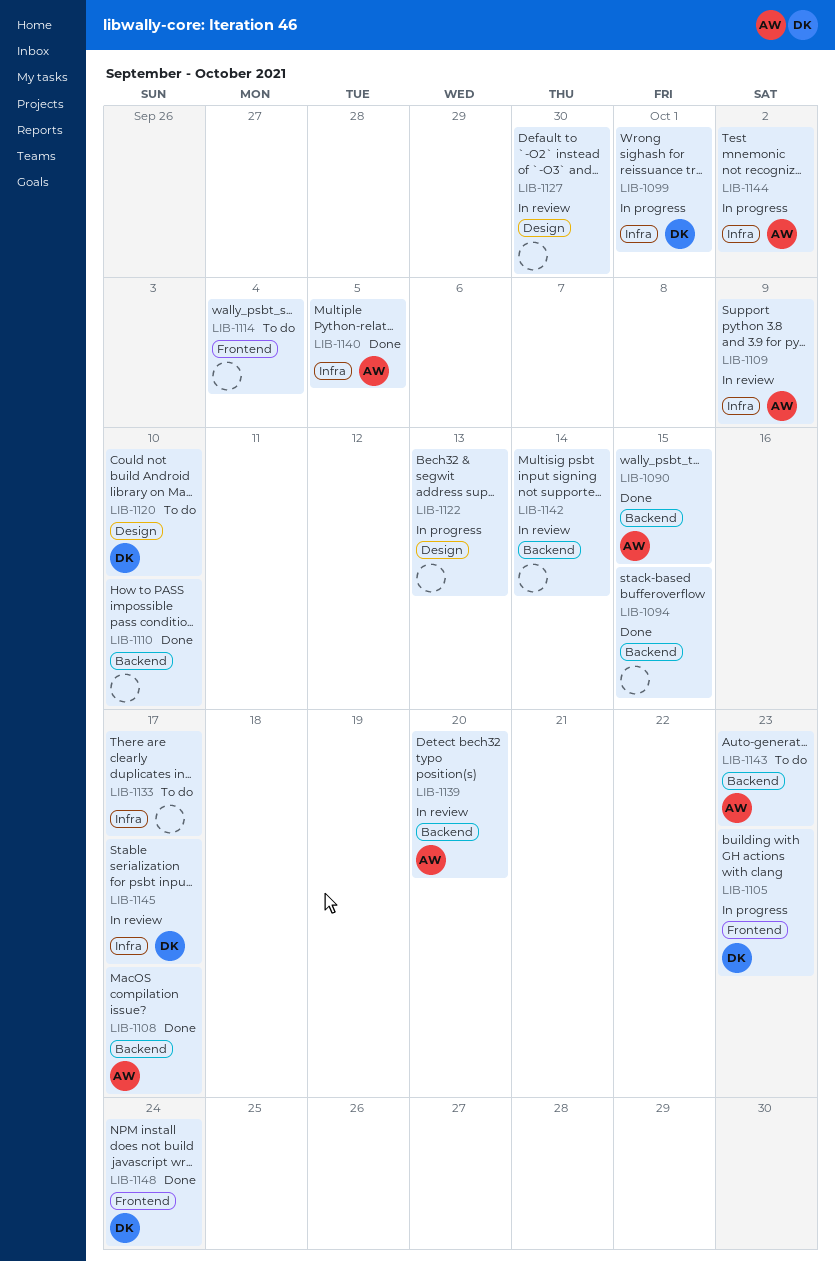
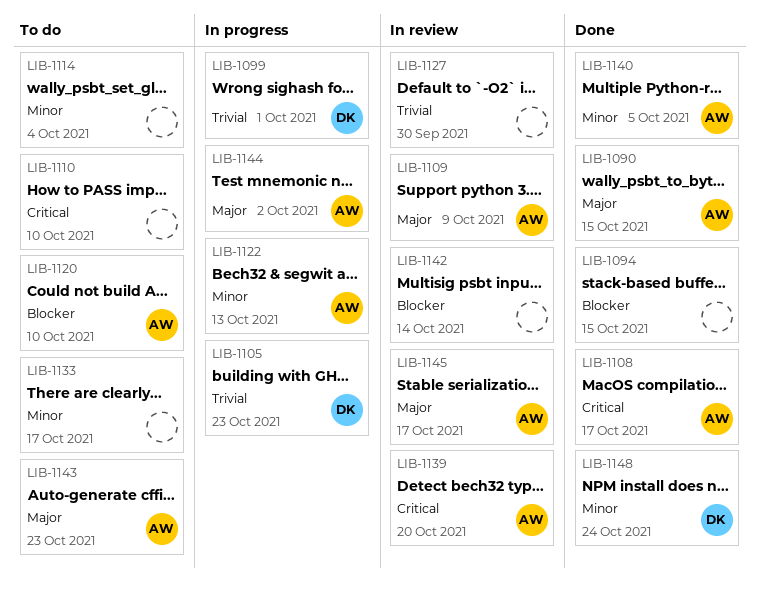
LIB-1110, status: Done -> To do
LIB-1120, owner: DK -> AW
LIB-1122, owner: none -> AW
LIB-1145, owner: DK -> AW

